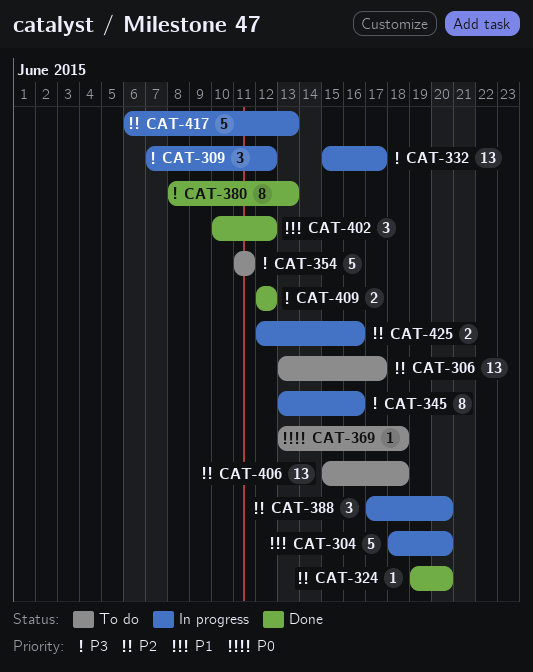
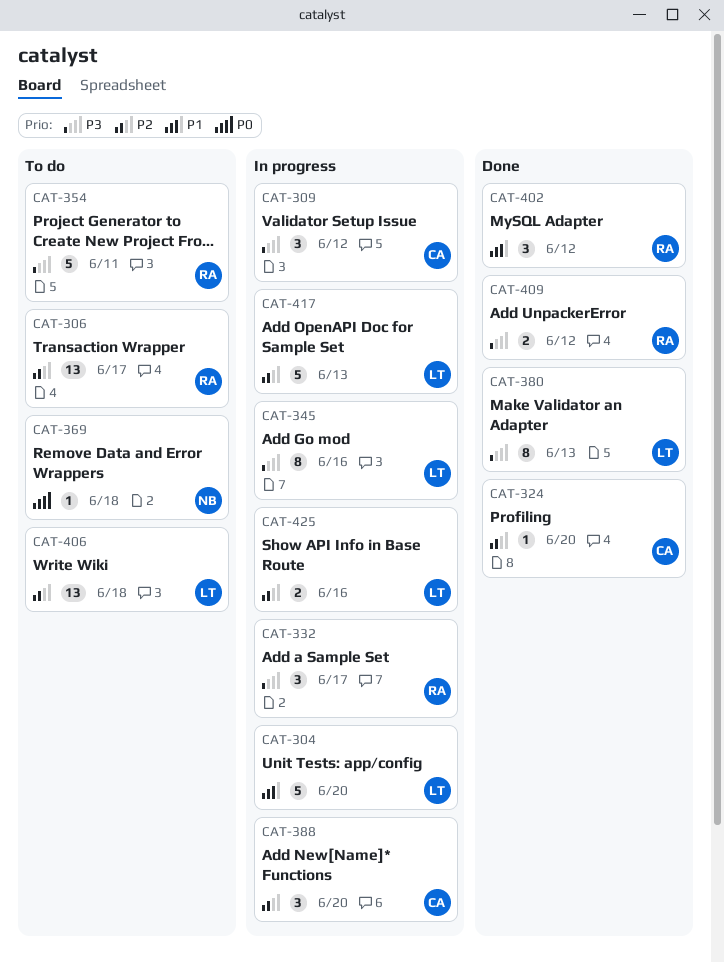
CAT-332, estimate: 13 -> 3

